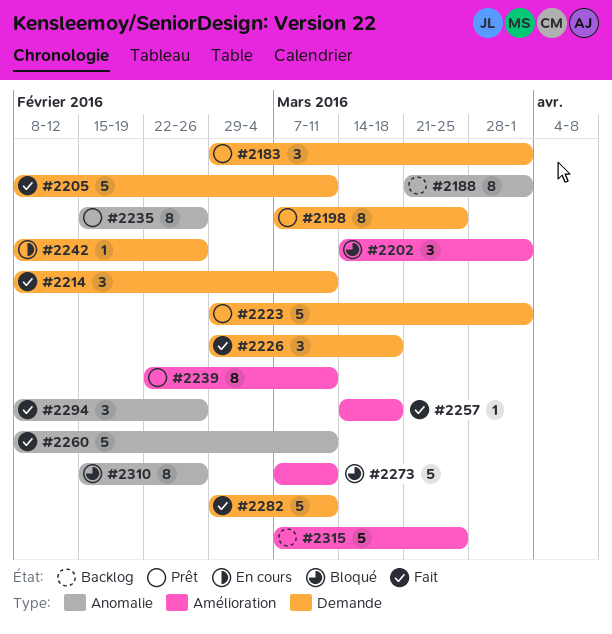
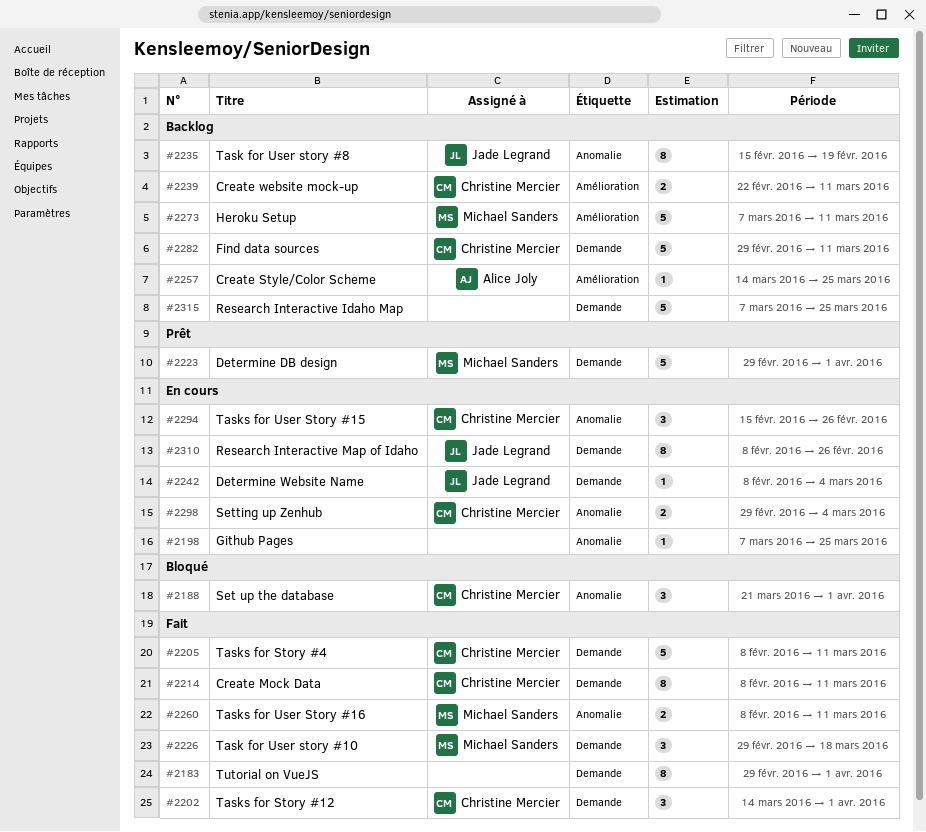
#2183, status: Prêt -> Fait
#2183, estimate: 3 -> 8
#2188, status: Backlog -> Bloqué
#2188, estimate: 8 -> 3
#2198, status: Prêt -> En cours
#2198, label: Demande -> Anomalie
#2198, estimate: 8 -> 1
#2202, status: Bloqué -> Fait
#2202, label: Amélioration -> Demande
#2214, estimate: 3 -> 8
#2235, status: Prêt -> Backlog
#2235, due: Feb 26 -> Feb 19
#2239, status: Prêt -> Backlog
#2239, estimate: 8 -> 2
#2242, due: Feb 26 -> Mar 4
#2257, status: Fait -> Backlog
#2257, due: Mar 18 -> Mar 25
#2260, estimate: 5 -> 2
#2273, status: Bloqué -> Backlog
#2282, status: Fait -> Backlog
#2294, status: Fait -> En cours
#2294, start: Feb 8 -> Feb 15
#2298: none -> present
#2310, status: Bloqué -> En cours
#2310, label: Anomalie -> Demande
#2310, start: Feb 15 -> Feb 8
#2315, label: Amélioration -> Demande

